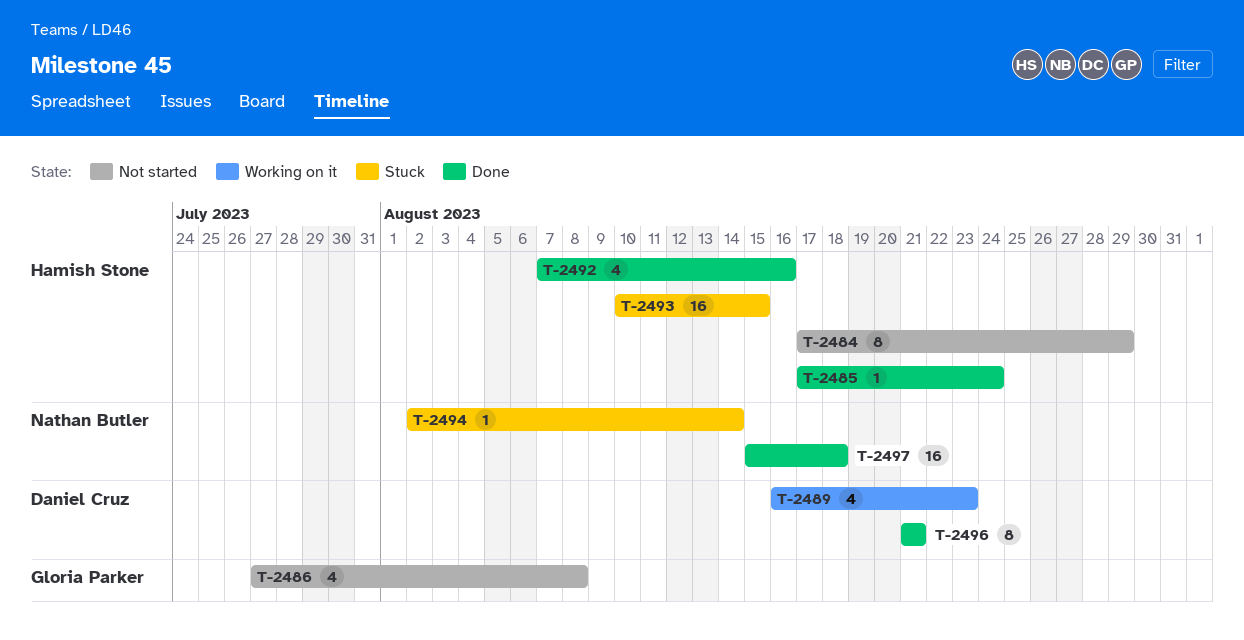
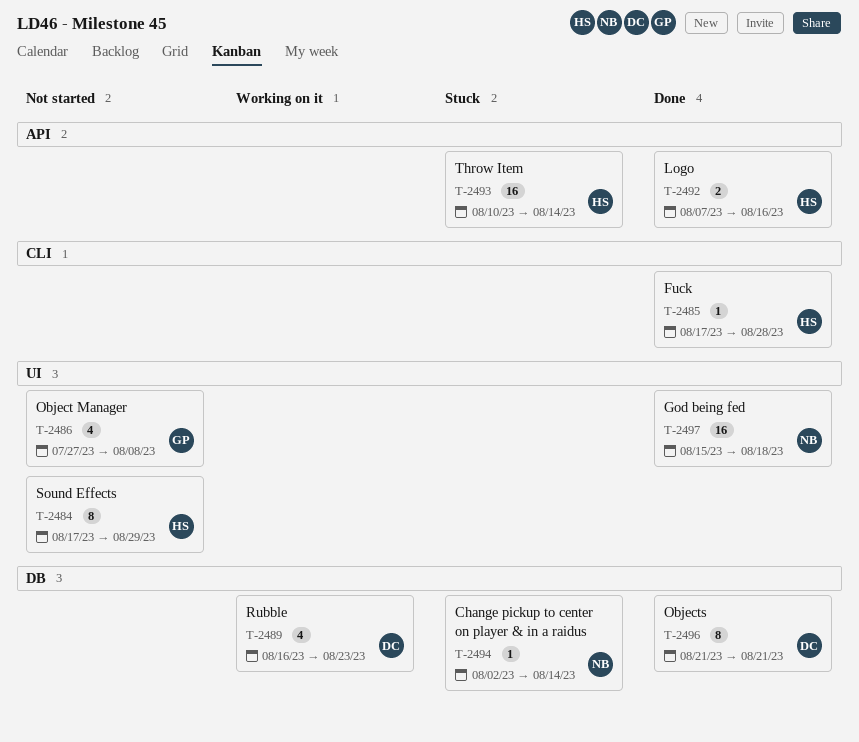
T-2485, due: Aug 24 -> Aug 28
T-2492, estimate: 4 -> 2
T-2493, due: Aug 15 -> Aug 14

